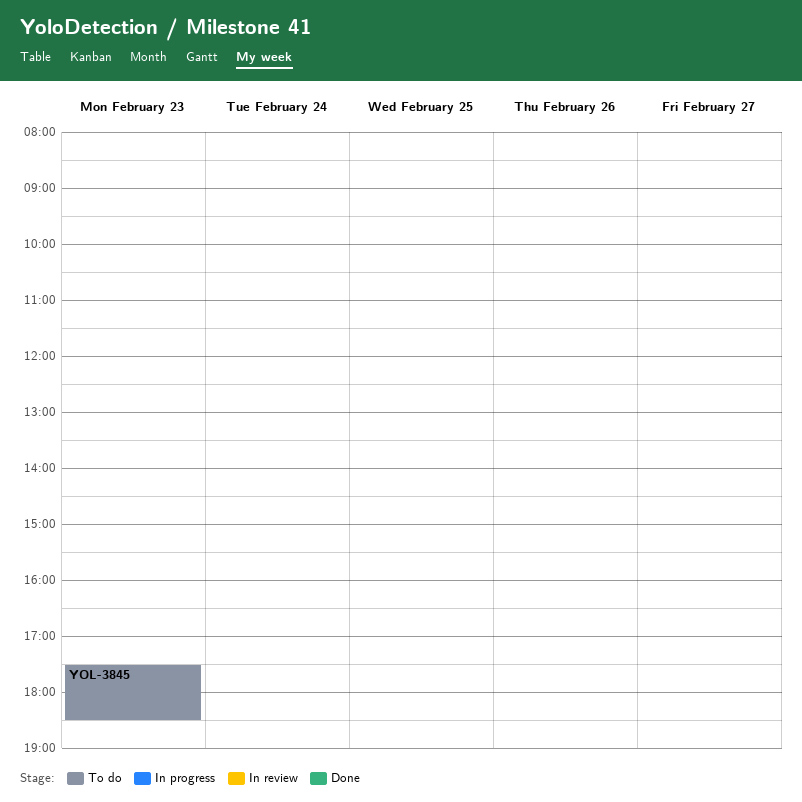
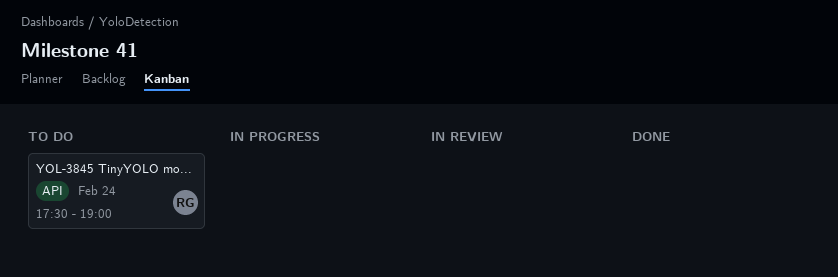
YOL-3845, day: Feb 23 -> Feb 24
YOL-3845, ends: 18:30 -> 19:00

